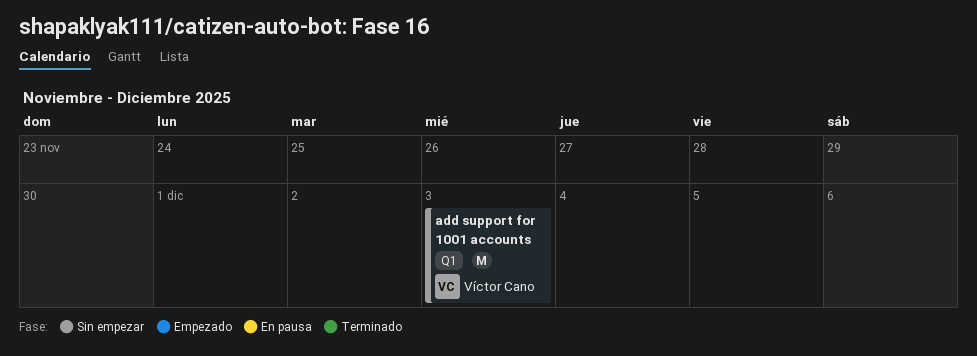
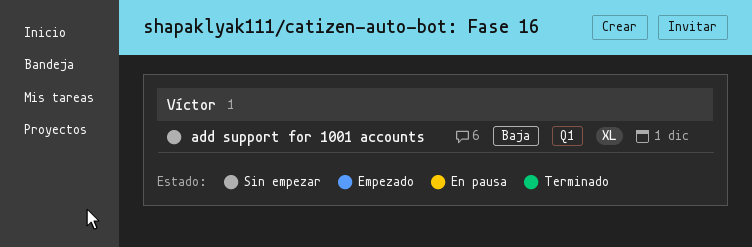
add support for 1001 accounts, estimate: M -> XL
add support for 1001 accounts, due: Dec 3 -> Dec 1

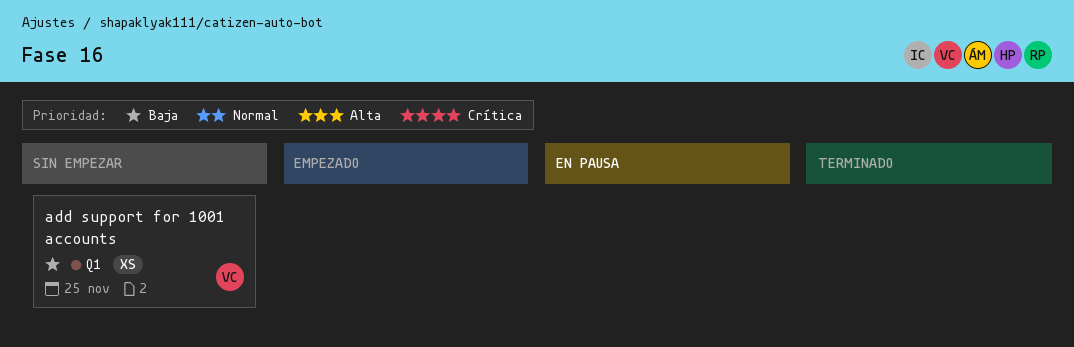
add support for 1001 accounts, estimate: XL -> XS
add support for 1001 accounts, due: Dec 1 -> Nov 25

